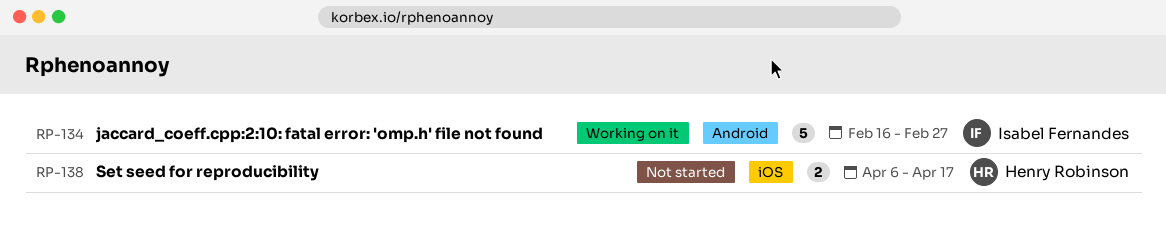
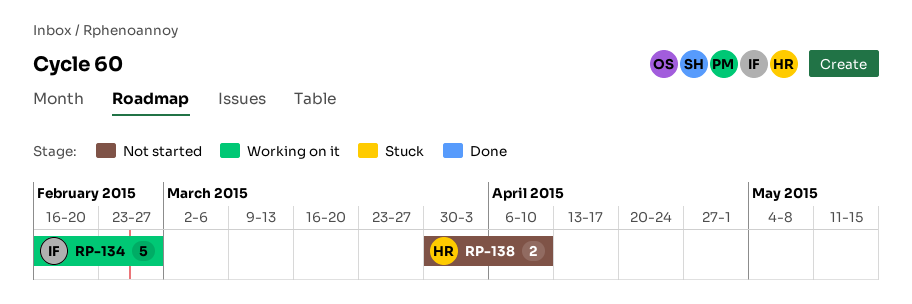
RP-138, start: Apr 6 -> Mar 30
RP-138, due: Apr 17 -> Apr 10

